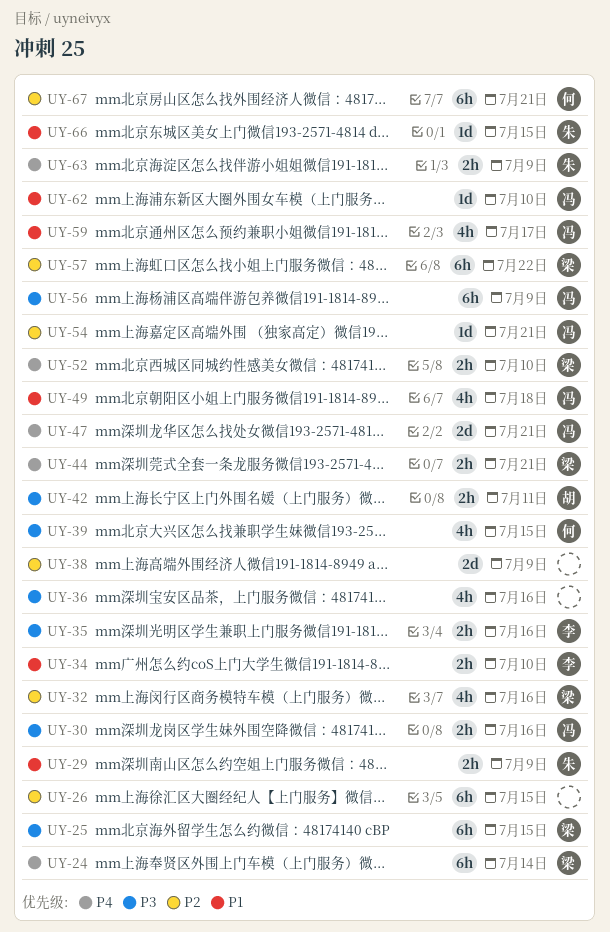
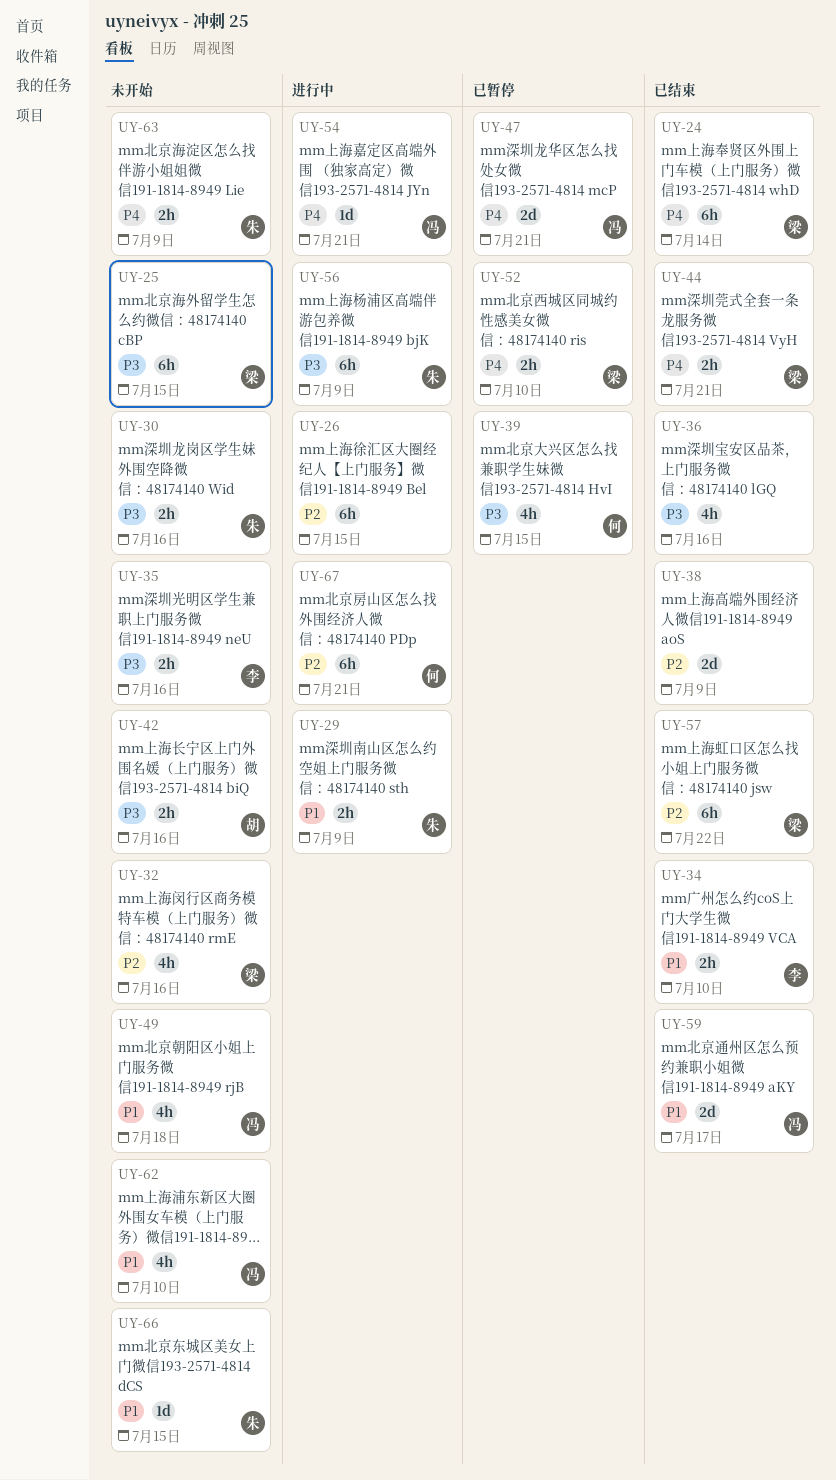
UY-30, owner: 冯 -> 朱
UY-42, due: Jul 11 -> Jul 16
UY-54, priority: P2 -> P4
UY-56, owner: 冯 -> 朱
UY-59, estimate: 4h -> 2d
UY-62, estimate: 1d -> 4h

